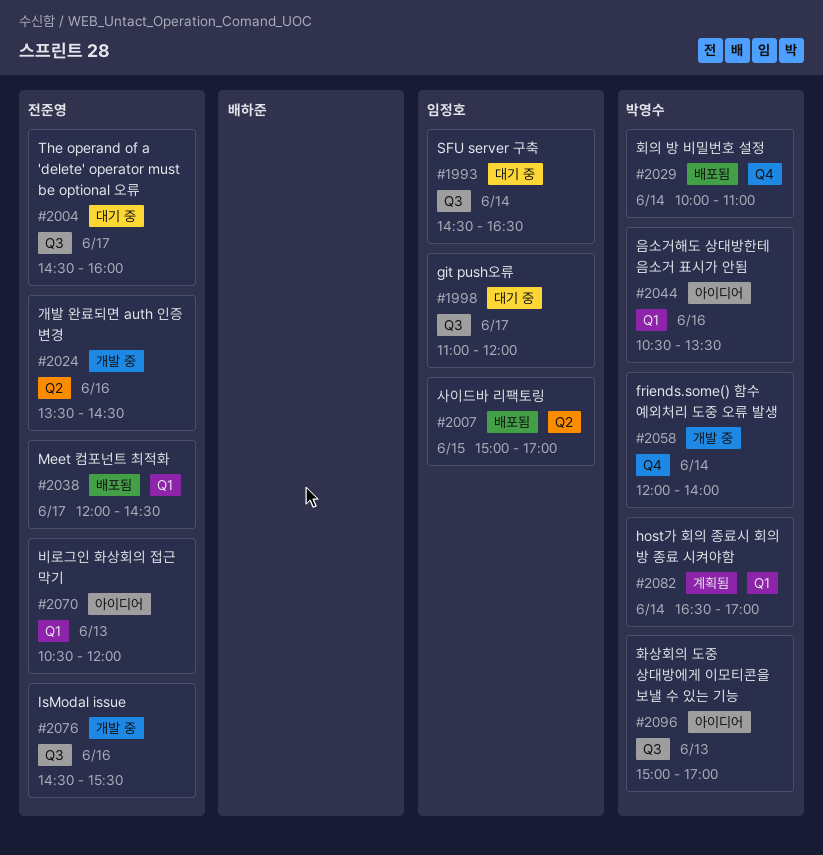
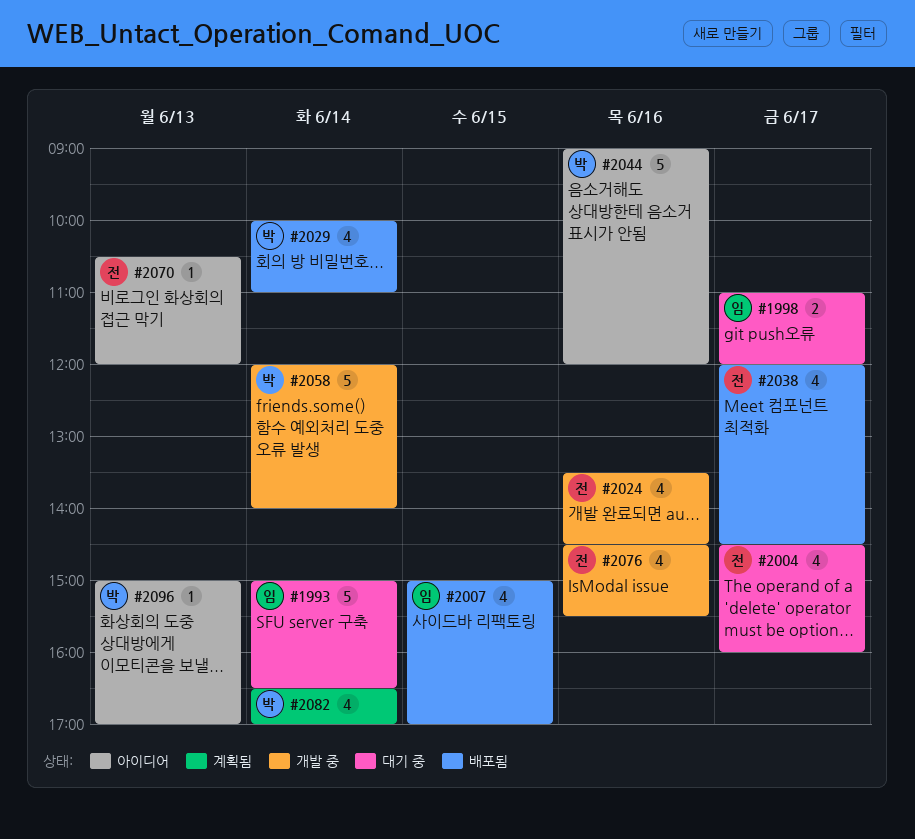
#1993, begins: 14:30 -> 15:00
#2044, begins: 10:30 -> 09:00
#2044, ends: 13:30 -> 12:00

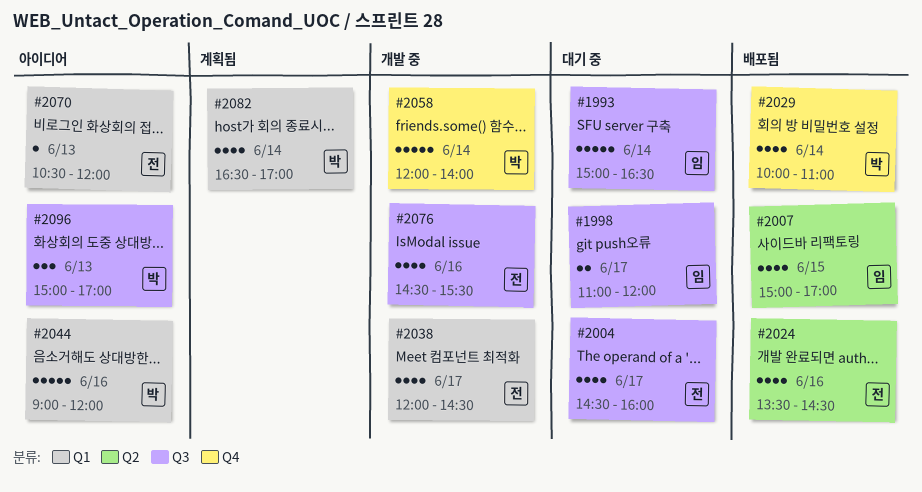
#2024, status: 개발 중 -> 배포됨
#2038, status: 배포됨 -> 개발 중
#2096, estimate: 1 -> 3

